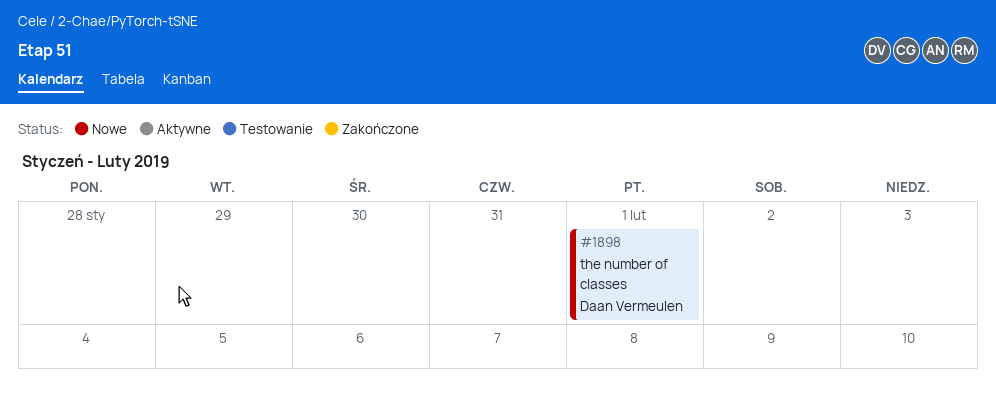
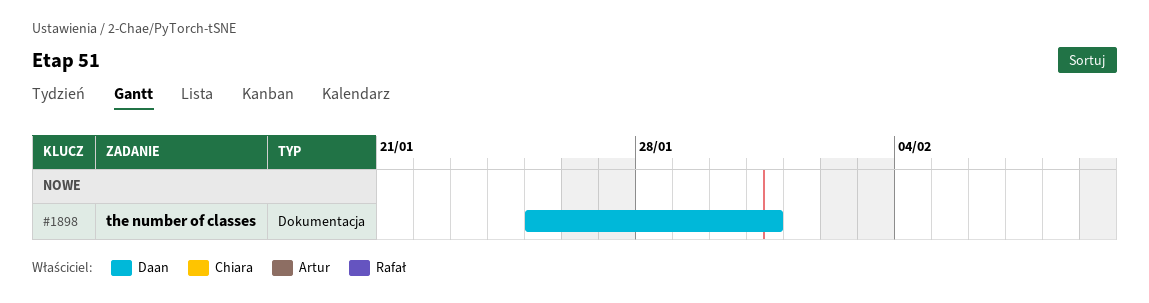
#1898, due: Feb 1 -> Jan 31

